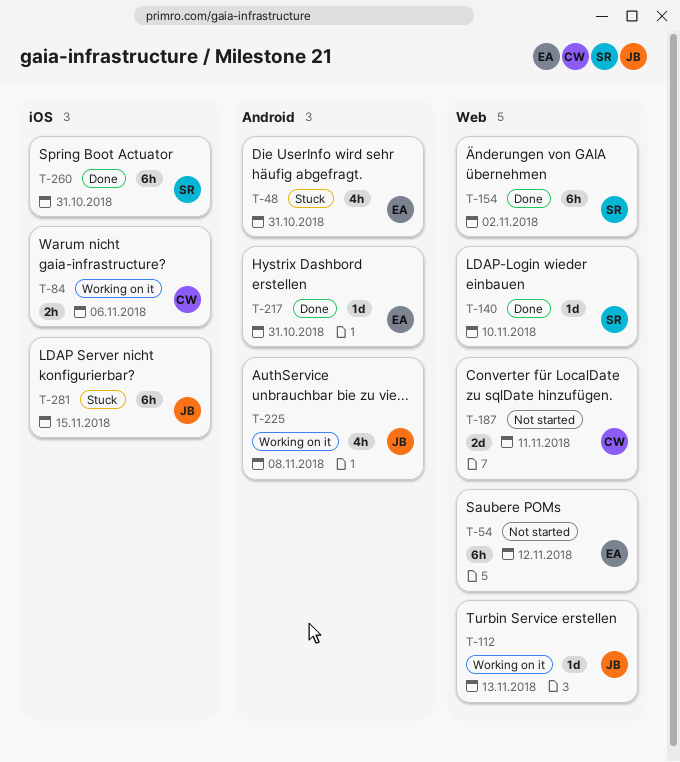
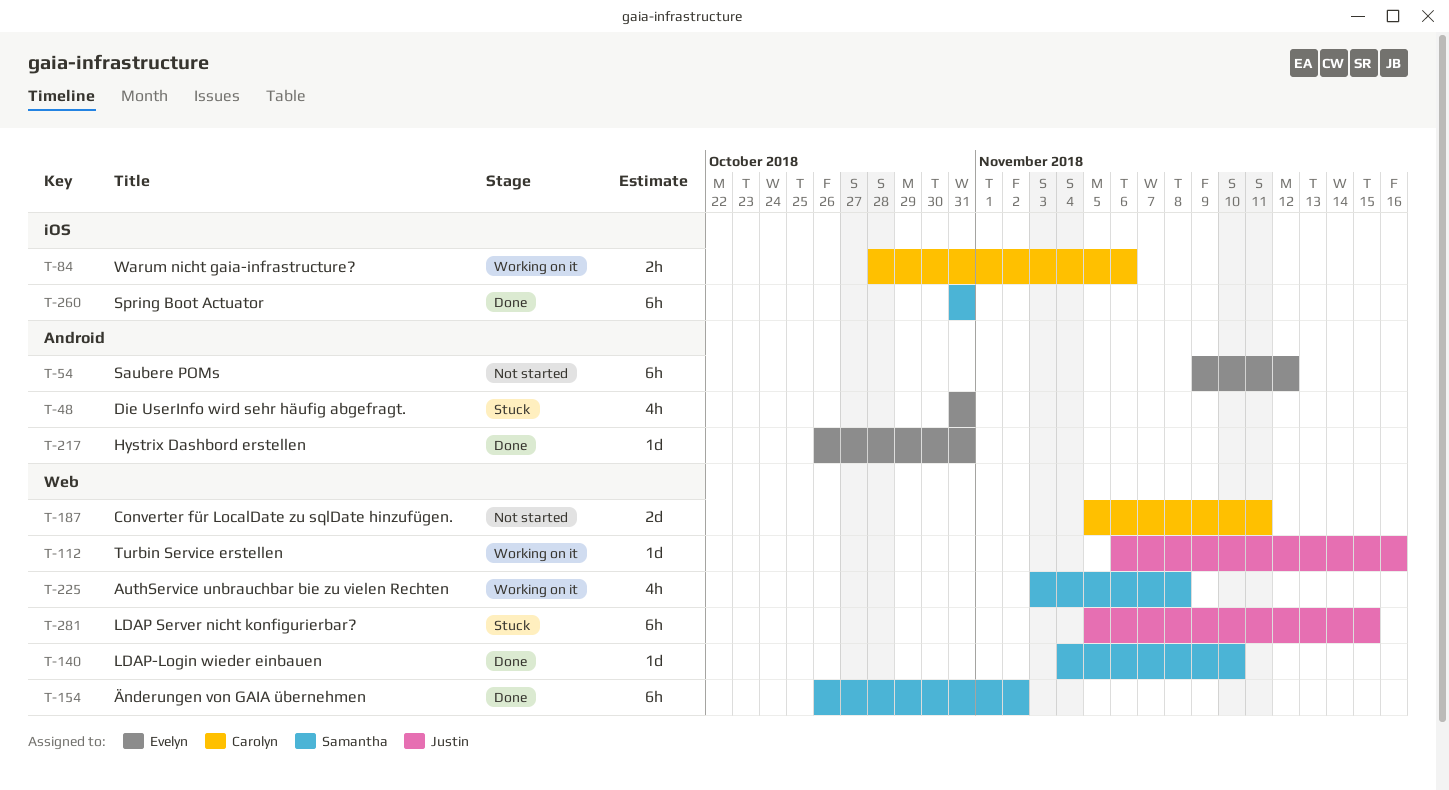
T-54, label: Web -> Android
T-112, due: Nov 13 -> Nov 16
T-225, owner: Justin -> Samantha
T-225, label: Android -> Web
T-281, label: iOS -> Web

